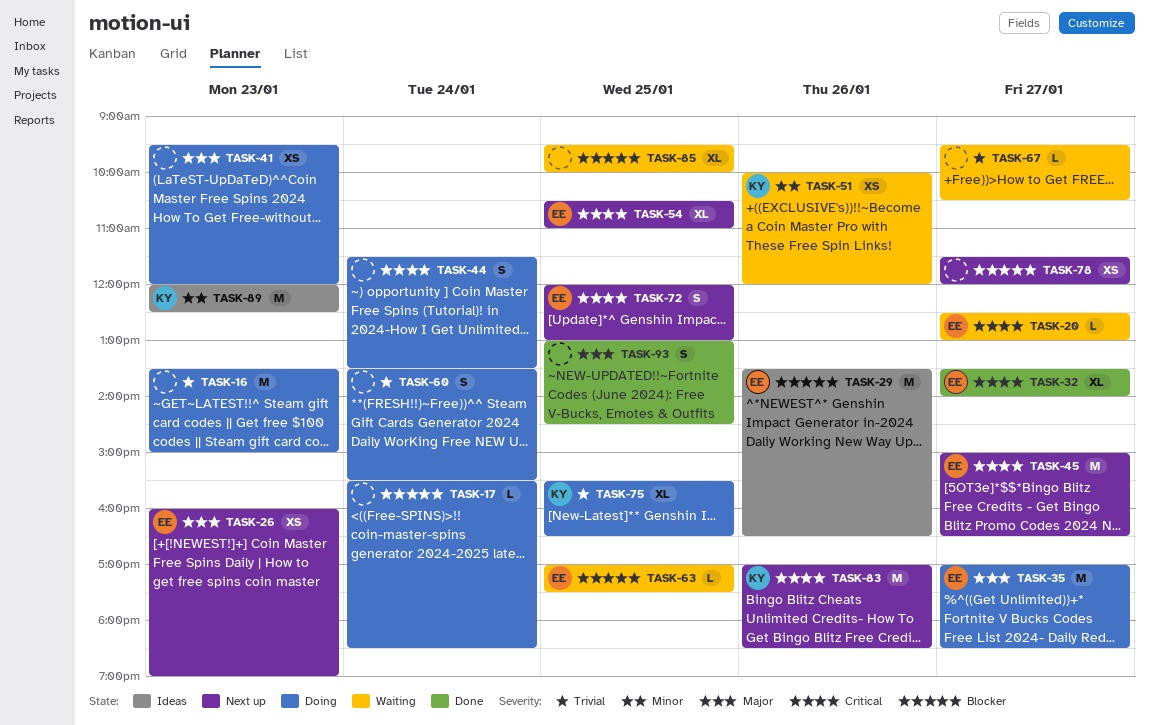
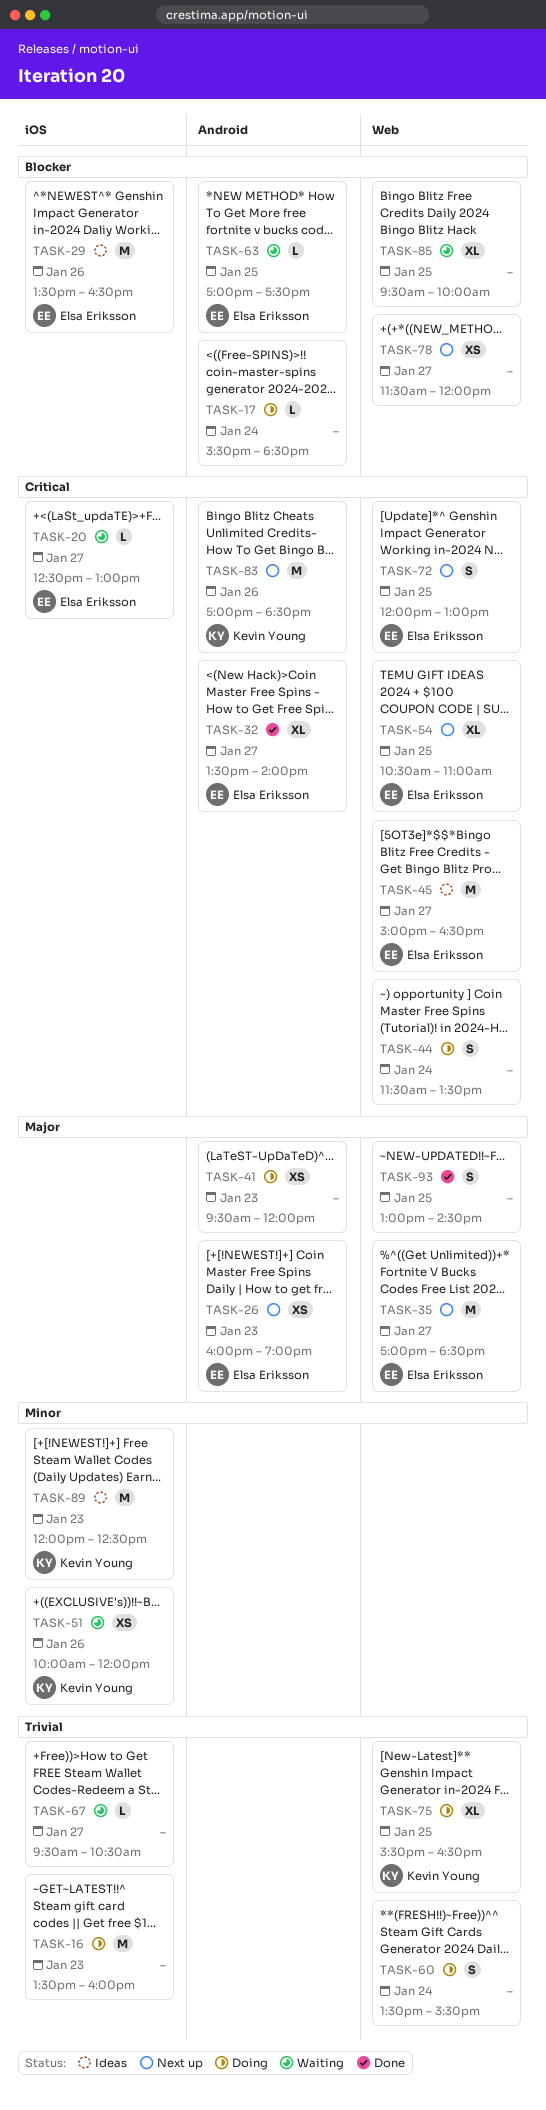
TASK-16, ends: 15:00 -> 16:00
TASK-35, status: Doing -> Next up
TASK-45, status: Next up -> Ideas

